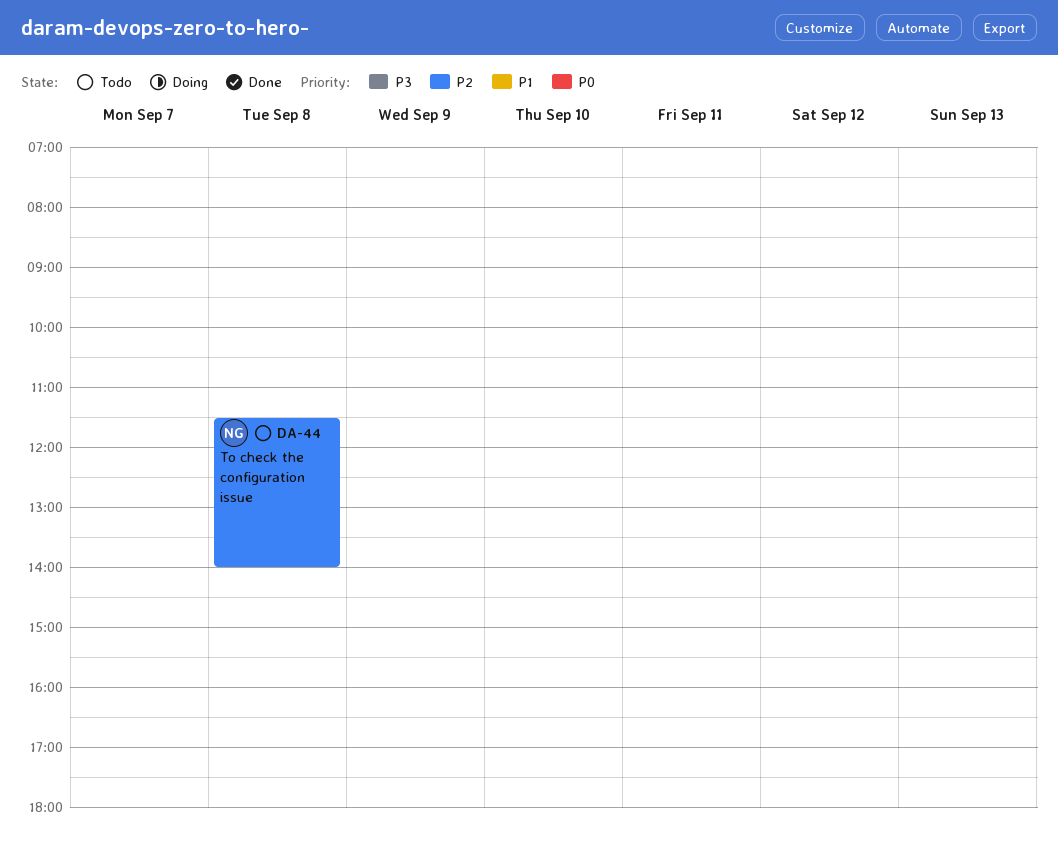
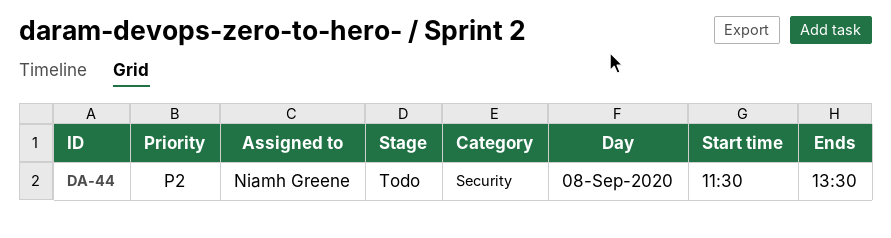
DA-44, ends: 14:00 -> 13:30

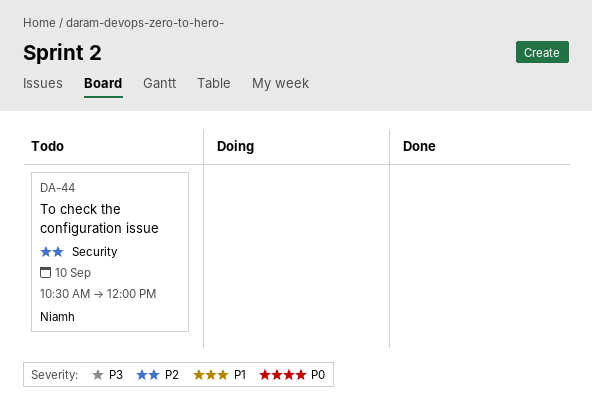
DA-44, day: Sep 8 -> Sep 10
DA-44, begins: 11:30 -> 10:30
DA-44, ends: 13:30 -> 12:00

